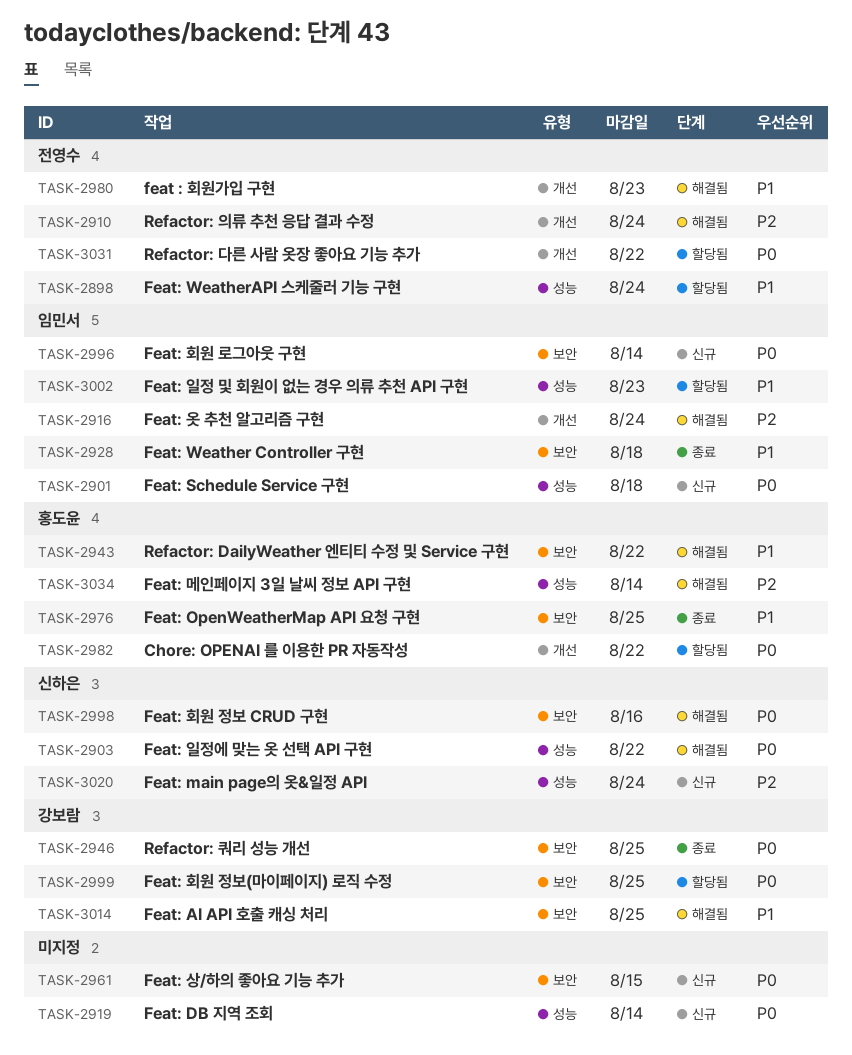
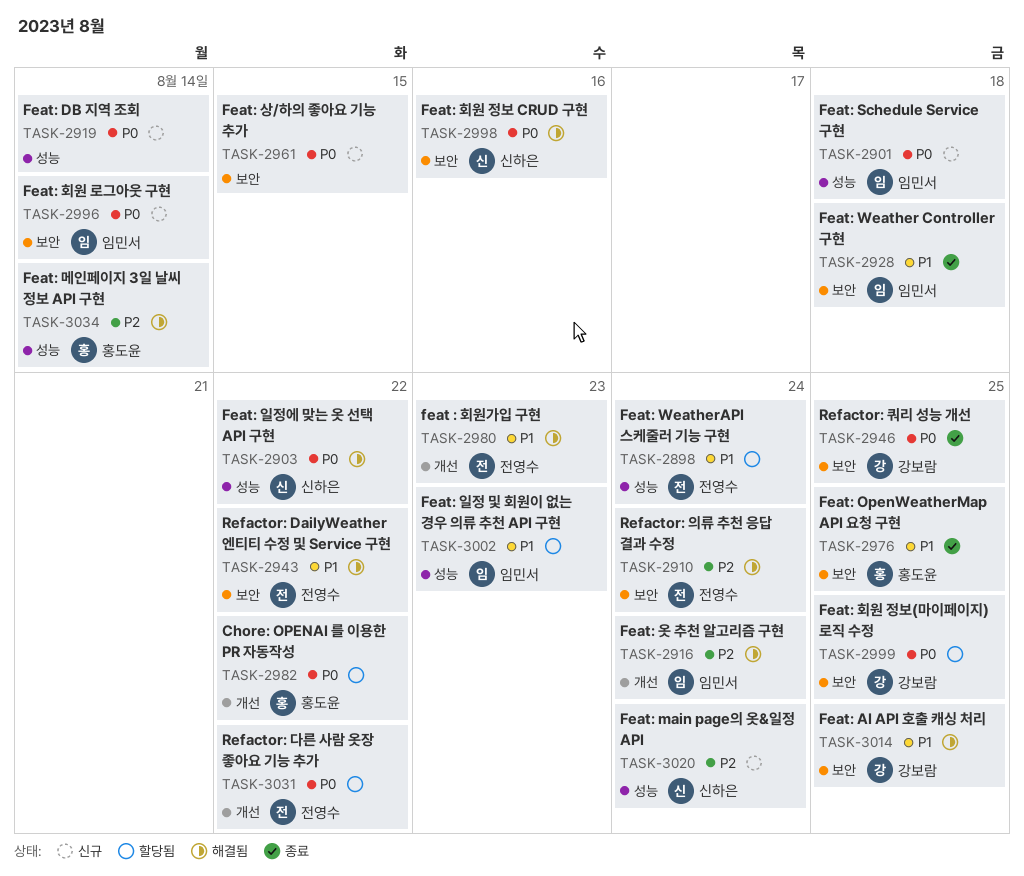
TASK-2910, label: 개선 -> 보안
TASK-2943, owner: 홍도윤 -> 전영수

